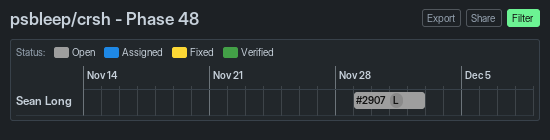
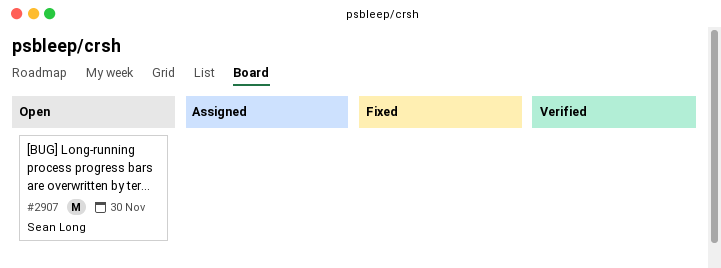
#2907, estimate: L -> M
#2907, due: Dec 2 -> Nov 30

